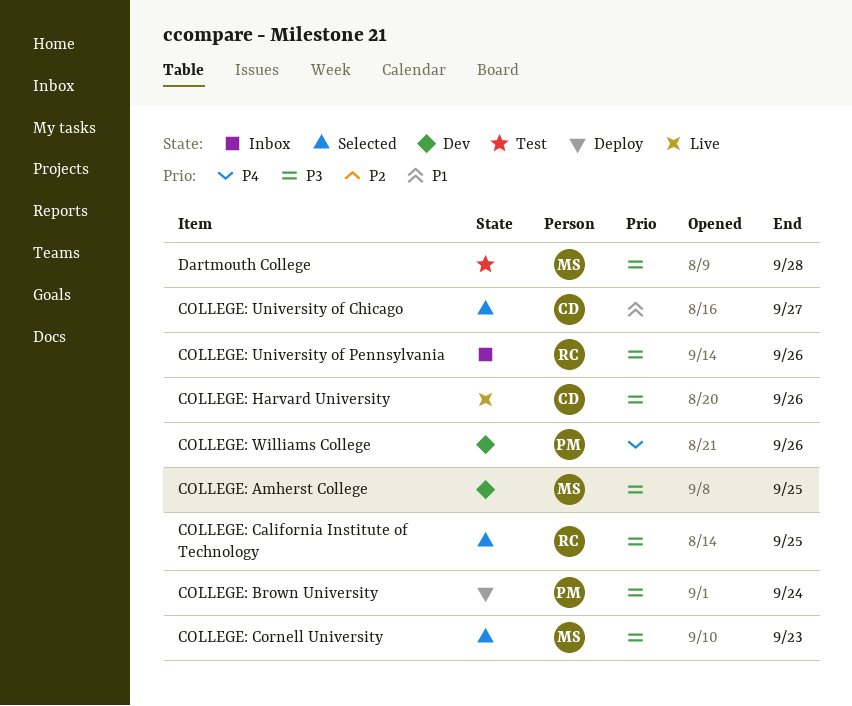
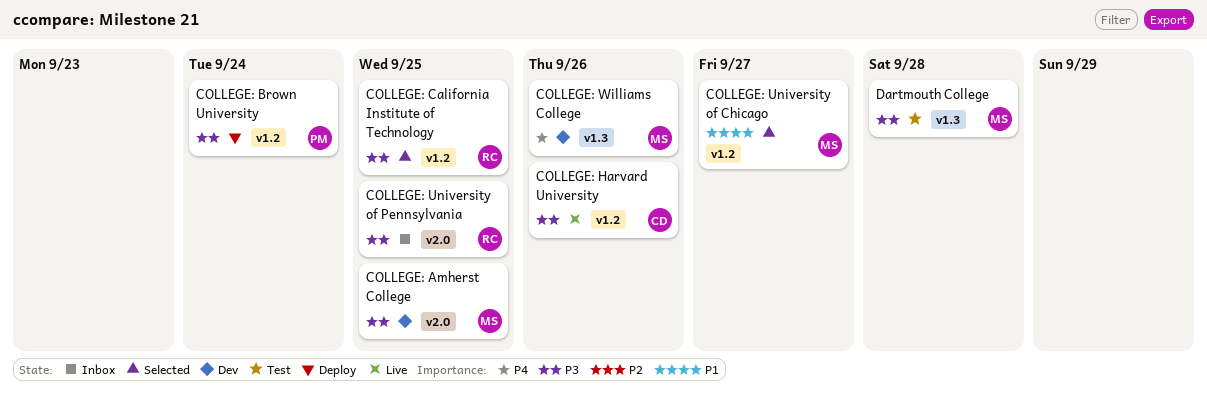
COLLEGE: Cornell University: present -> none
COLLEGE: University of Chicago, owner: CD -> MS
COLLEGE: University of Pennsylvania, due: Sep 26 -> Sep 25
COLLEGE: Williams College, owner: PM -> MS

